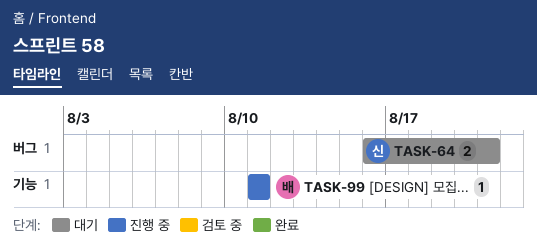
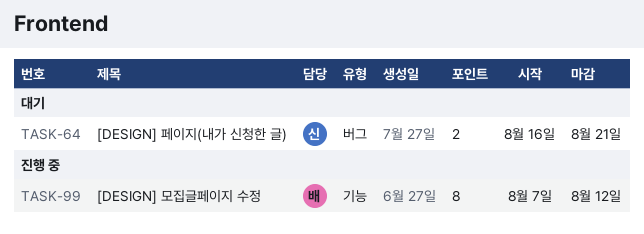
TASK-99, estimate: 1 -> 8
TASK-99, start: Aug 11 -> Aug 7
TASK-99, due: Aug 11 -> Aug 12

